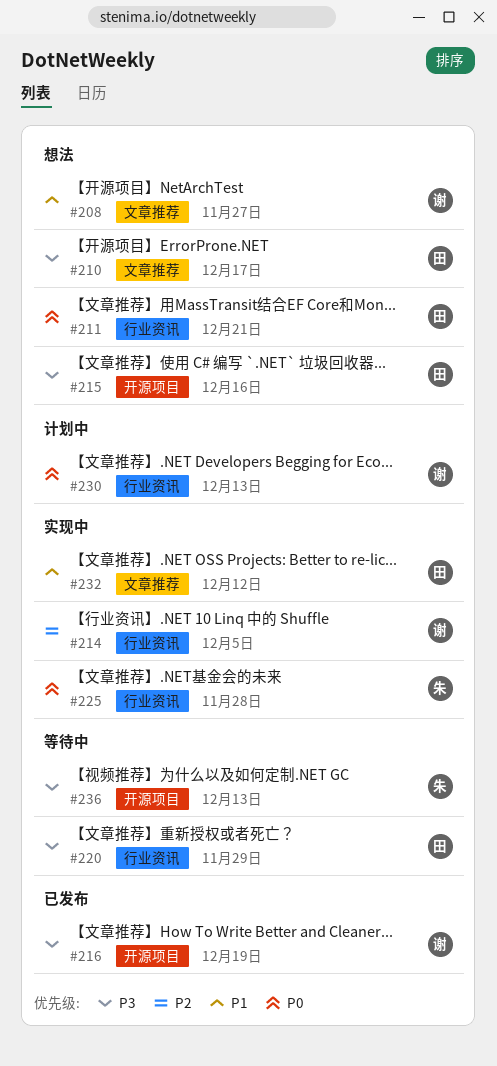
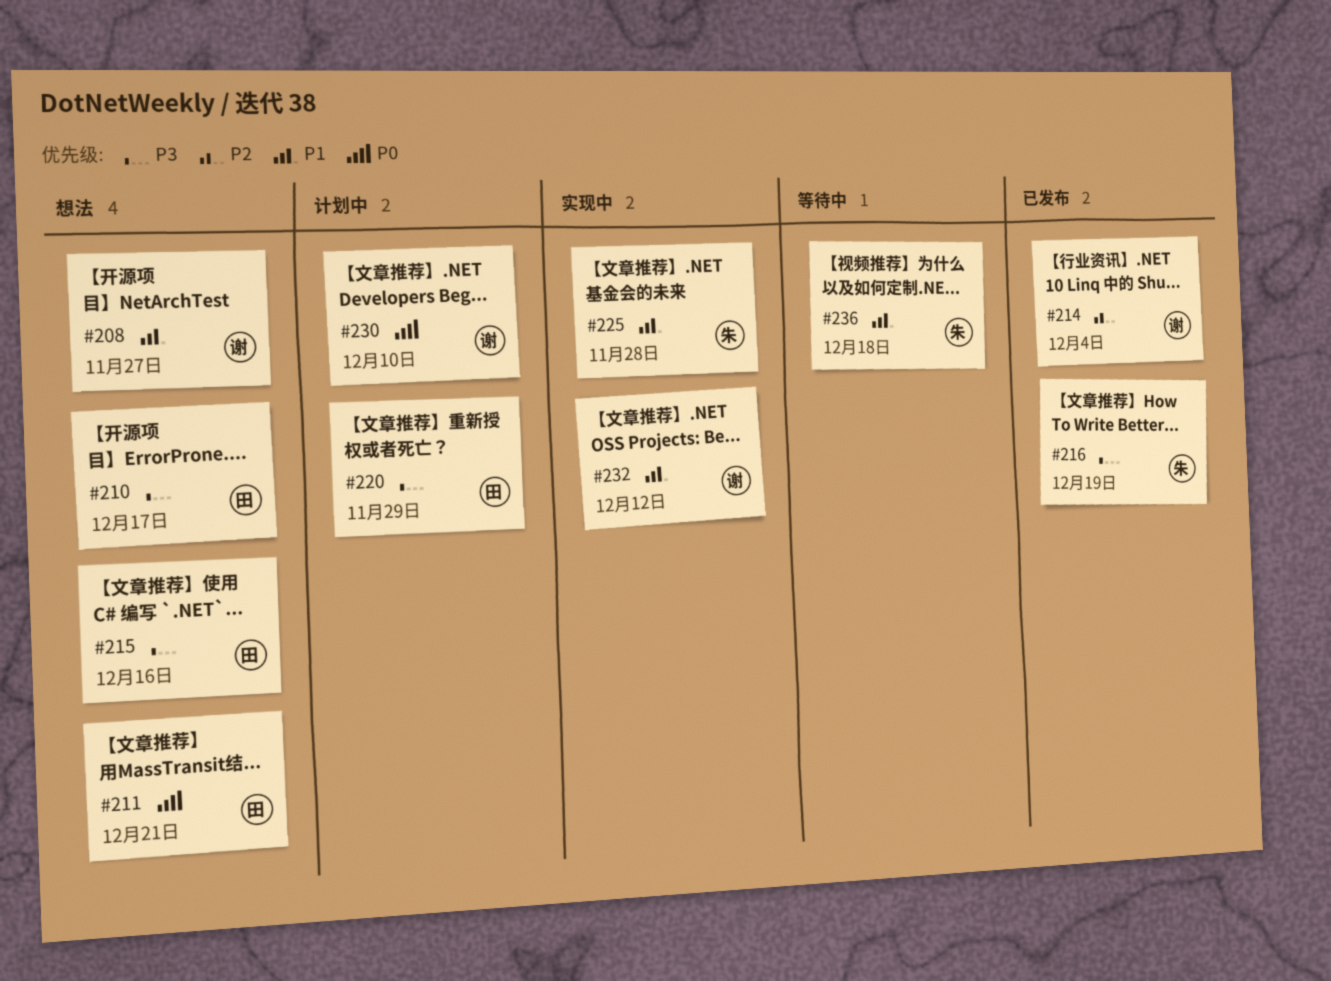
#214, status: 实现中 -> 已发布
#214, due: Dec 5 -> Dec 4
#216, owner: 谢 -> 朱
#220, status: 等待中 -> 计划中
#225, priority: P0 -> P1
#230, due: Dec 13 -> Dec 10
#232, owner: 田 -> 谢
#236, priority: P3 -> P1
#236, due: Dec 13 -> Dec 18

